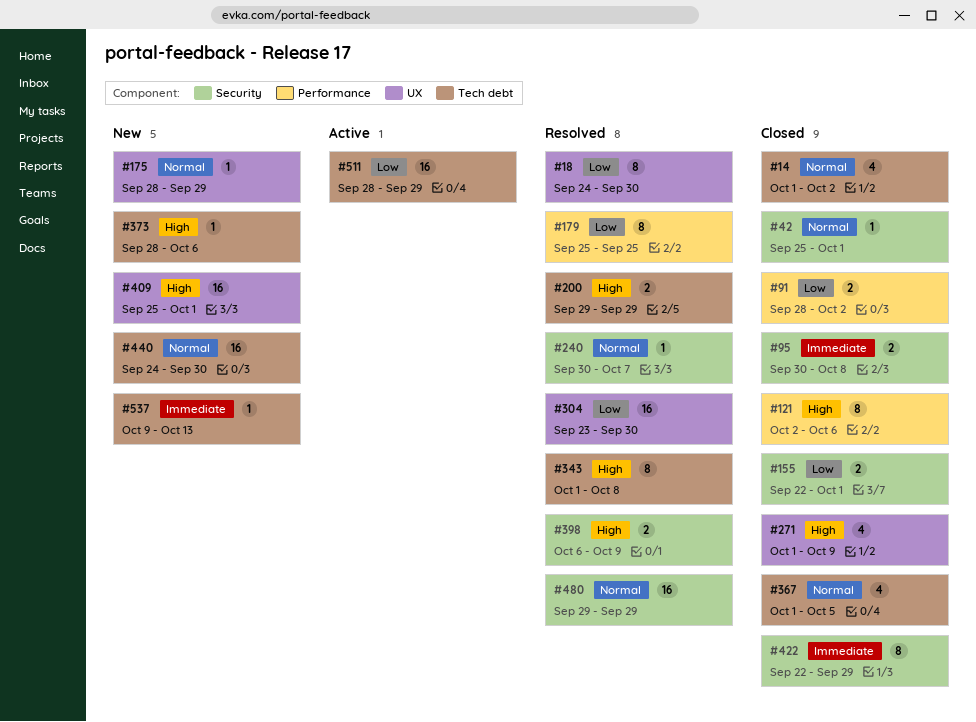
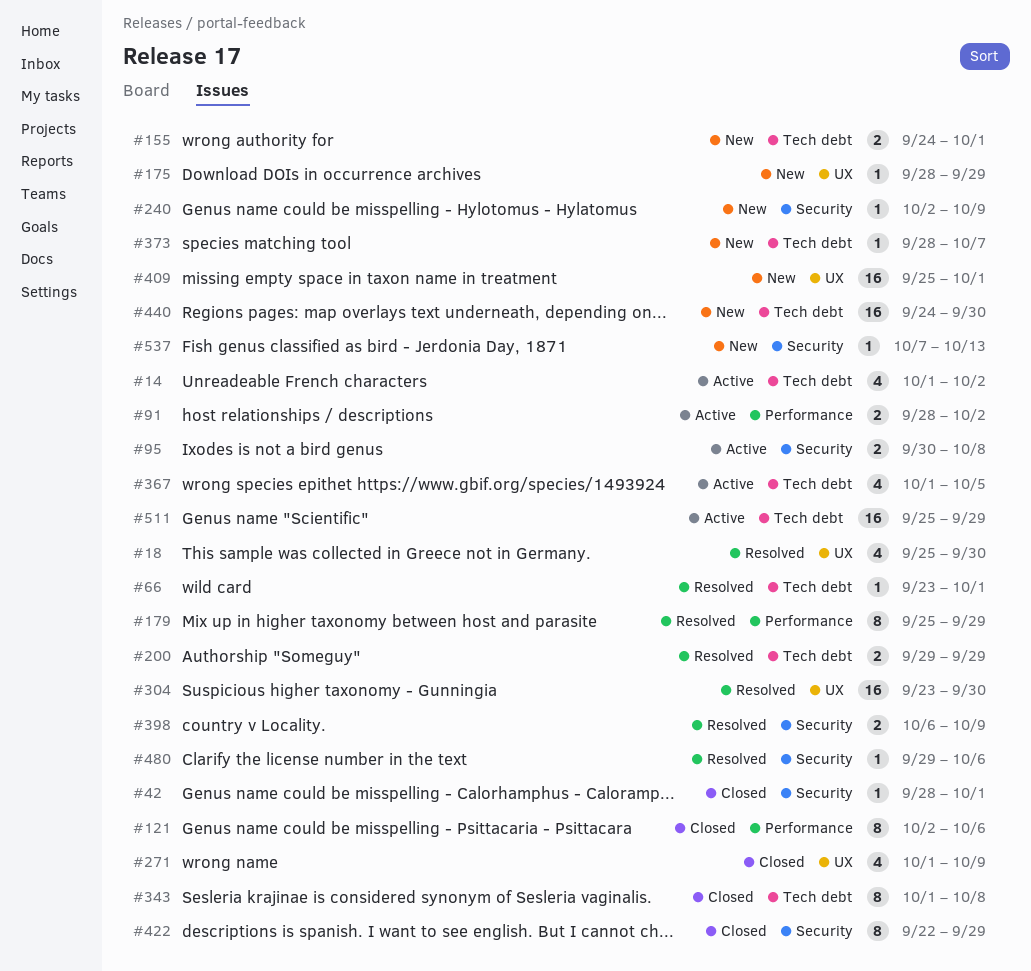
#14, status: Closed -> Active
#18, estimate: 8 -> 4
#18, start: Sep 24 -> Sep 25
#42, start: Sep 25 -> Sep 28
#66: none -> present
#91, status: Closed -> Active
#95, status: Closed -> Active
#155, status: Closed -> New
#155, label: Security -> Tech debt
#155, start: Sep 22 -> Sep 24
#179, due: Sep 25 -> Sep 29
#240, status: Resolved -> New
#240, start: Sep 30 -> Oct 2
#240, due: Oct 7 -> Oct 9
#343, status: Resolved -> Closed
#367, status: Closed -> Active
#373, due: Oct 6 -> Oct 7
#480, estimate: 16 -> 1
#480, due: Sep 29 -> Oct 6
#511, start: Sep 28 -> Sep 25
#537, label: Tech debt -> Security
#537, start: Oct 9 -> Oct 7

